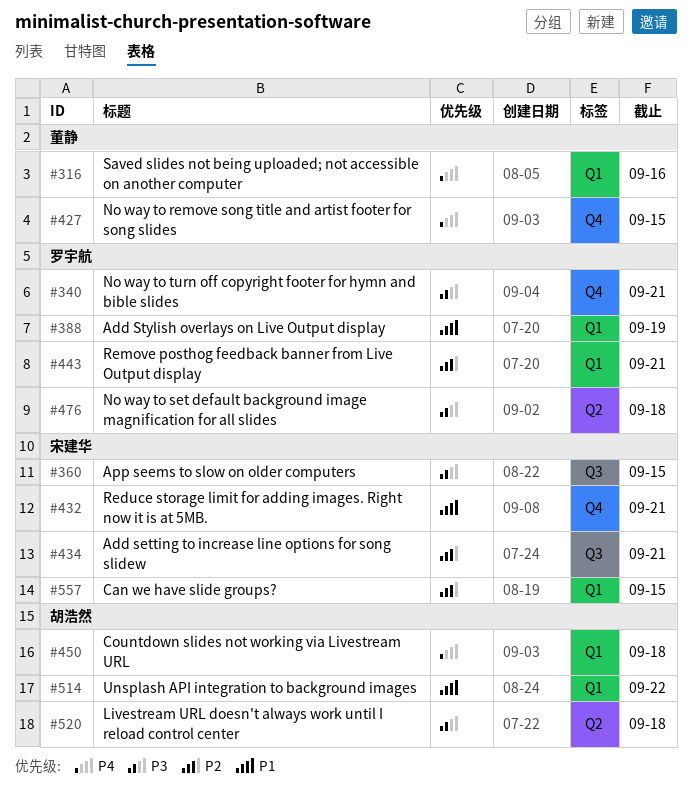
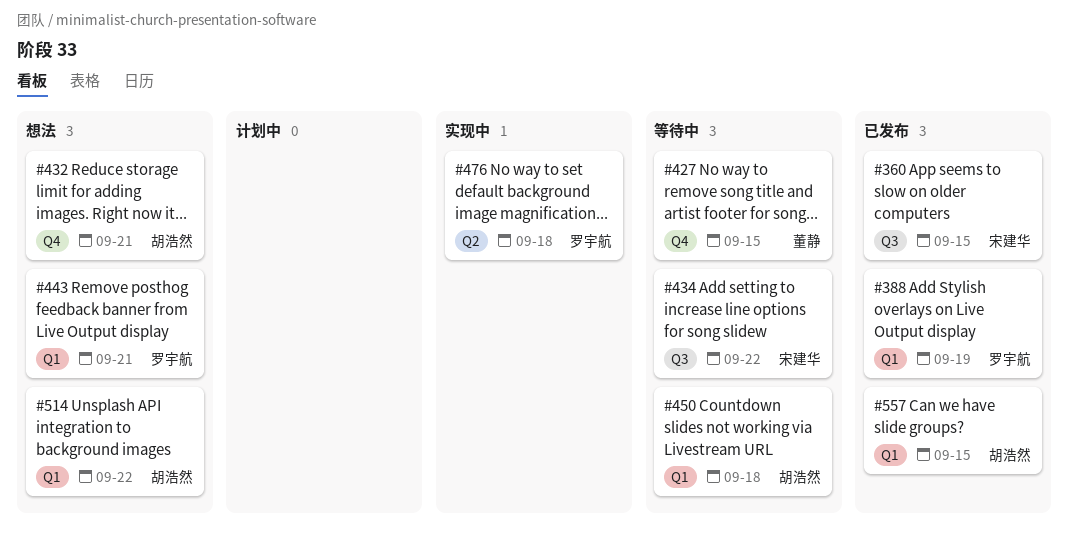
#316: present -> none
#340: present -> none
#432, owner: 宋建华 -> 胡浩然
#434, due: Sep 21 -> Sep 22
#520: present -> none
#557, owner: 宋建华 -> 胡浩然

